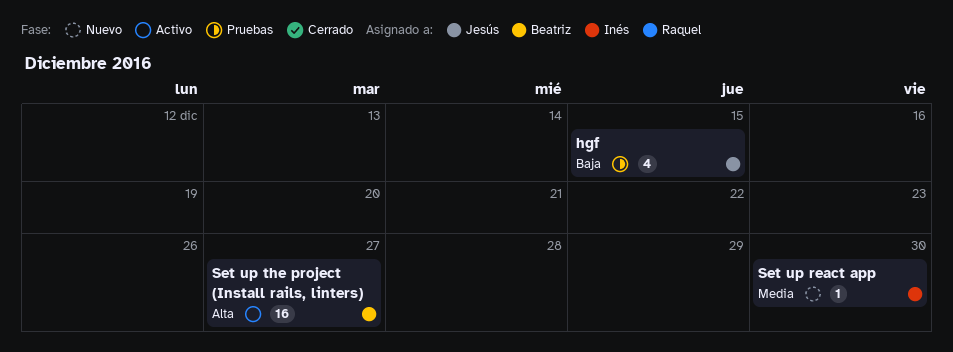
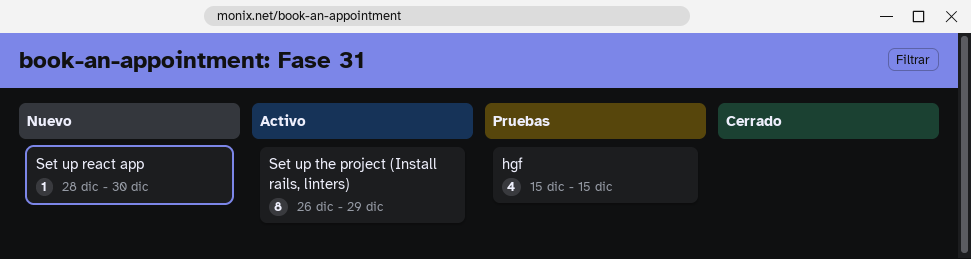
Set up the project (Install rails, linters), estimate: 16 -> 8
Set up the project (Install rails, linters), due: Dec 27 -> Dec 29

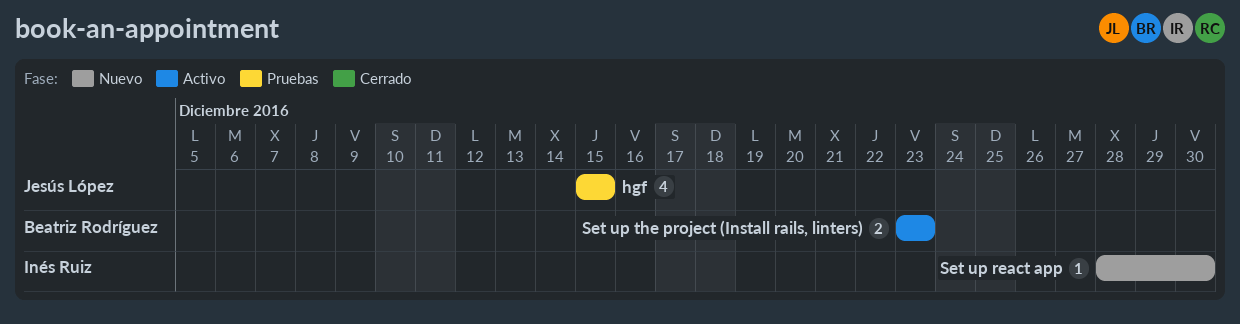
Set up the project (Install rails, linters), estimate: 8 -> 2
Set up the project (Install rails, linters), start: Dec 26 -> Dec 23
Set up the project (Install rails, linters), due: Dec 29 -> Dec 23

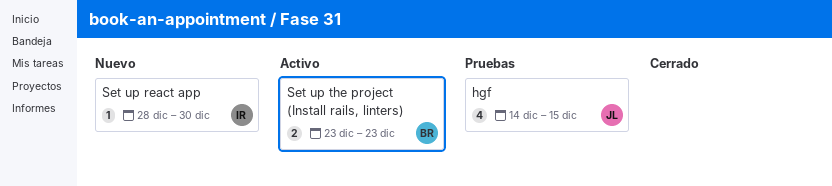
hgf, start: Dec 15 -> Dec 14

